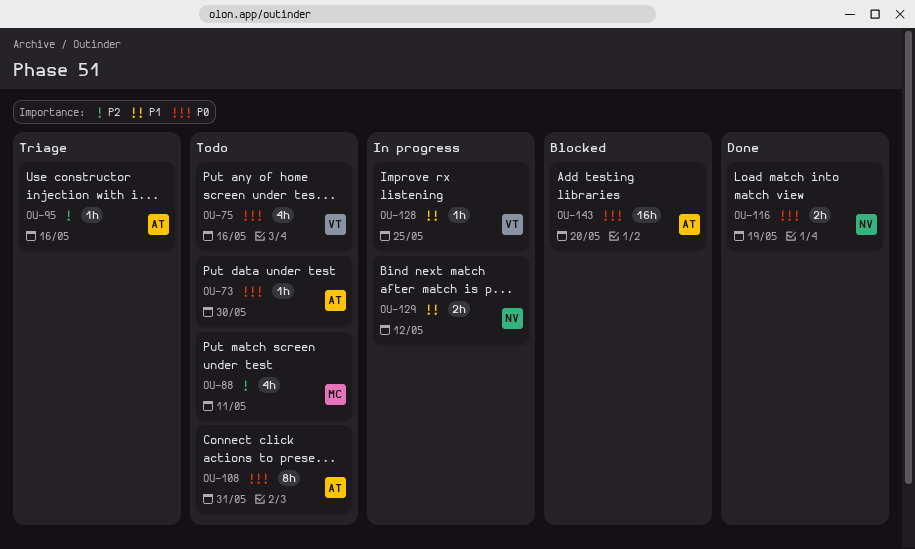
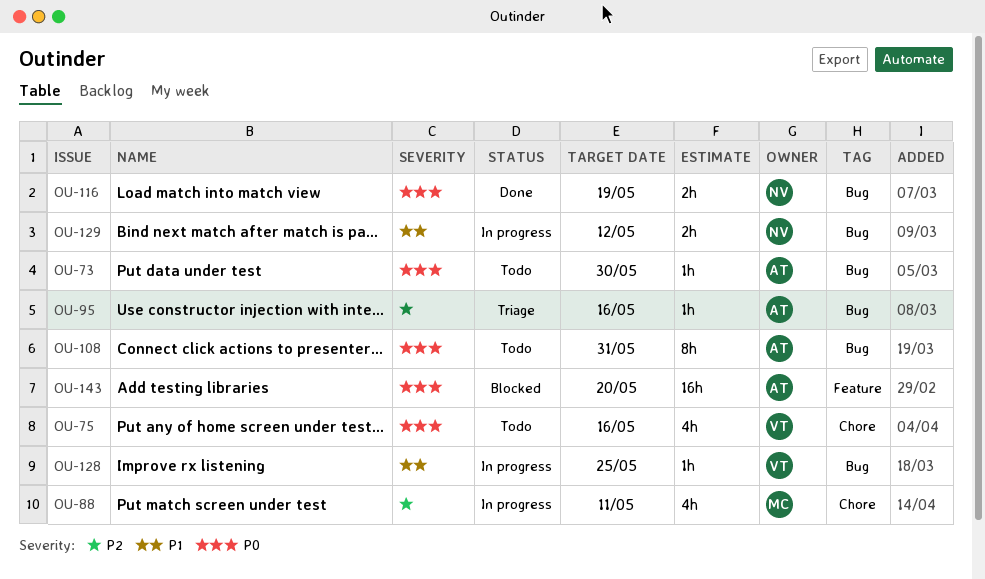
OU-88, status: Todo -> In progress

